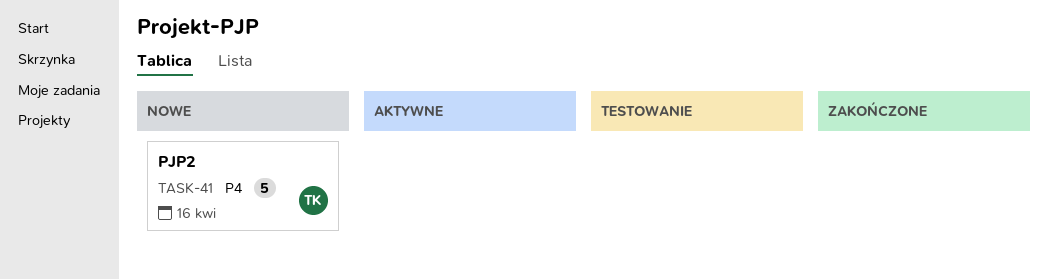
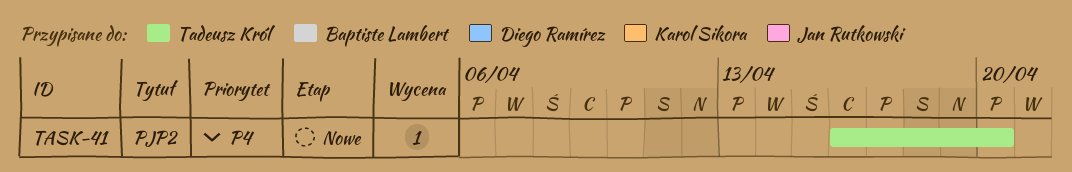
TASK-41, estimate: 5 -> 1
TASK-41, due: Apr 16 -> Apr 20

